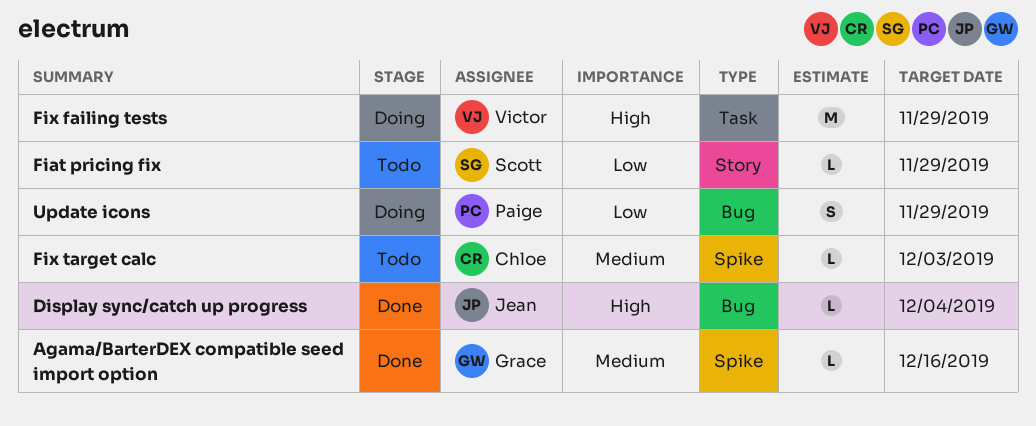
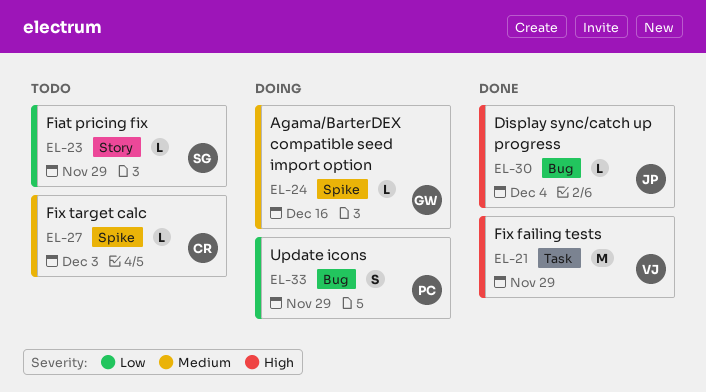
Agama/BarterDEX compatible seed import option, status: Done -> Doing
Fix failing tests, status: Doing -> Done

